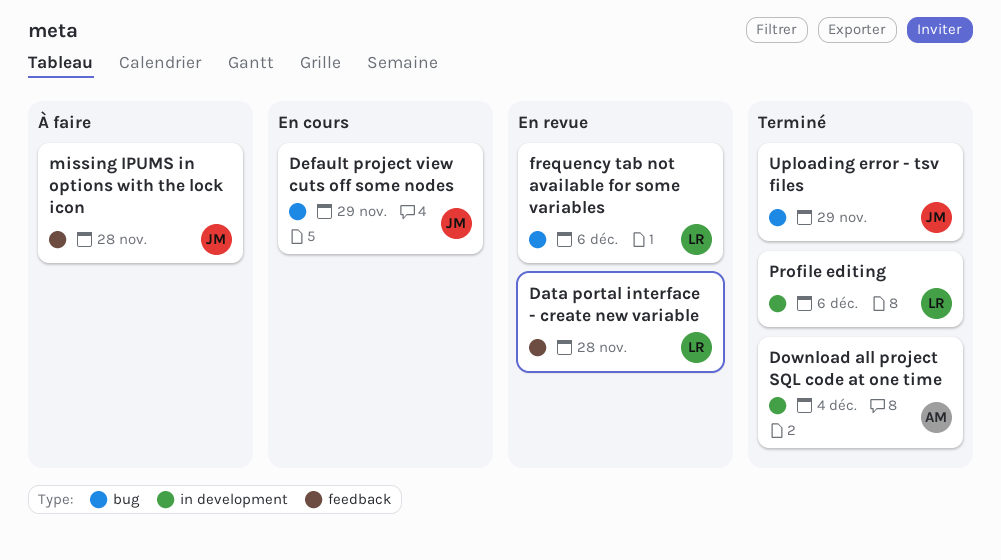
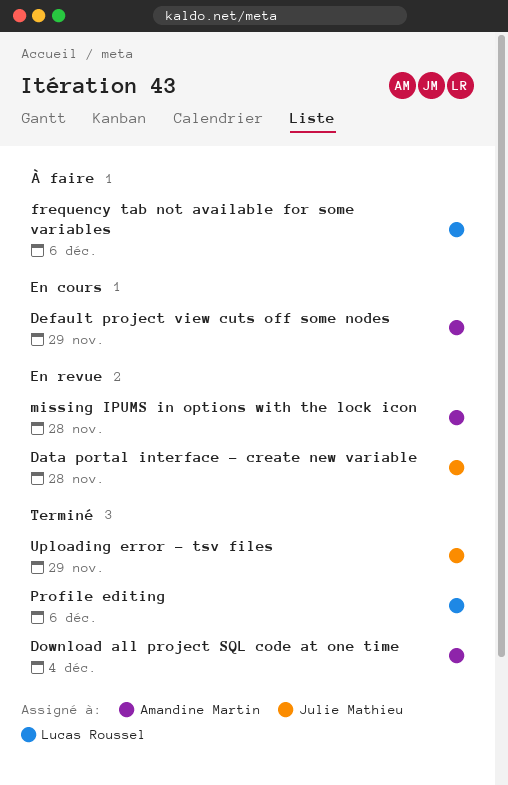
Data portal interface - create new variable, owner: Lucas Roussel -> Julie Mathieu
Default project view cuts off some nodes, owner: Julie Mathieu -> Amandine Martin
frequency tab not available for some variables, status: En revue -> À faire
missing IPUMS in options with the lock icon, status: À faire -> En revue
missing IPUMS in options with the lock icon, owner: Julie Mathieu -> Amandine Martin

